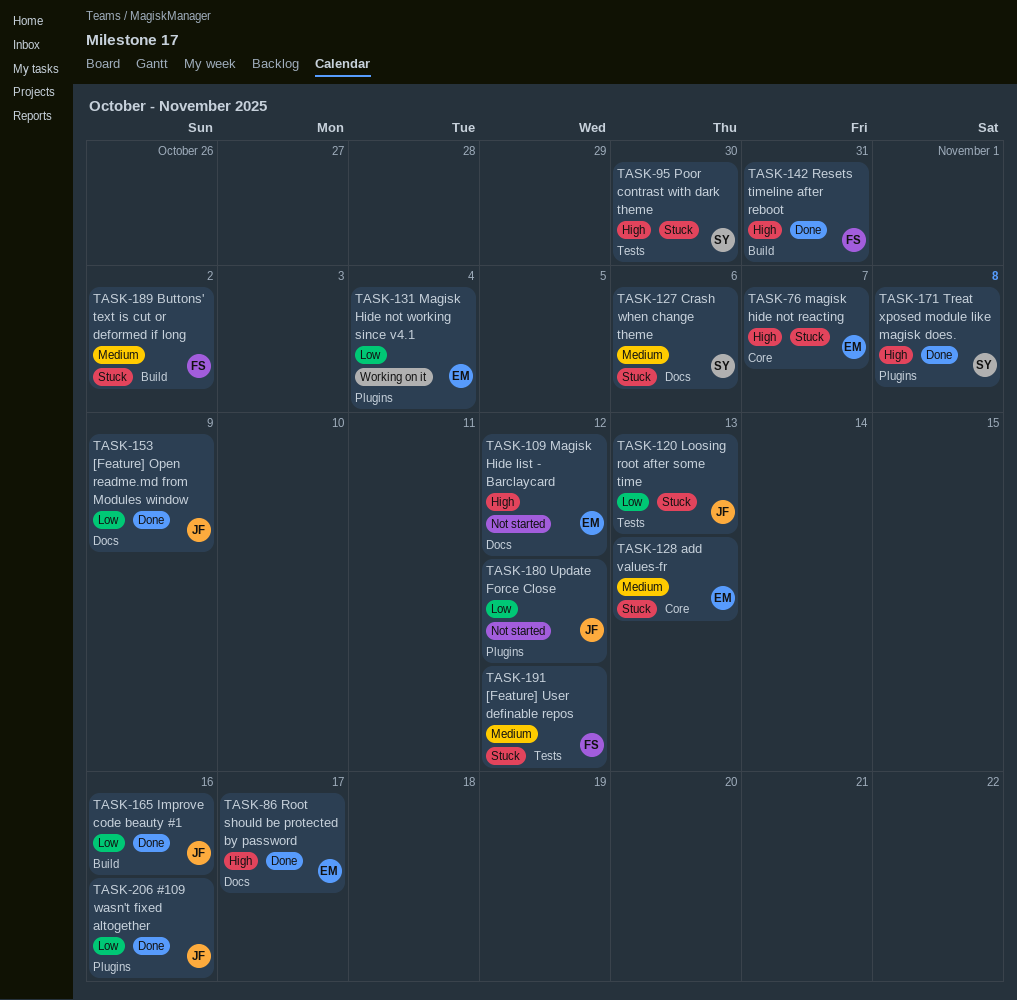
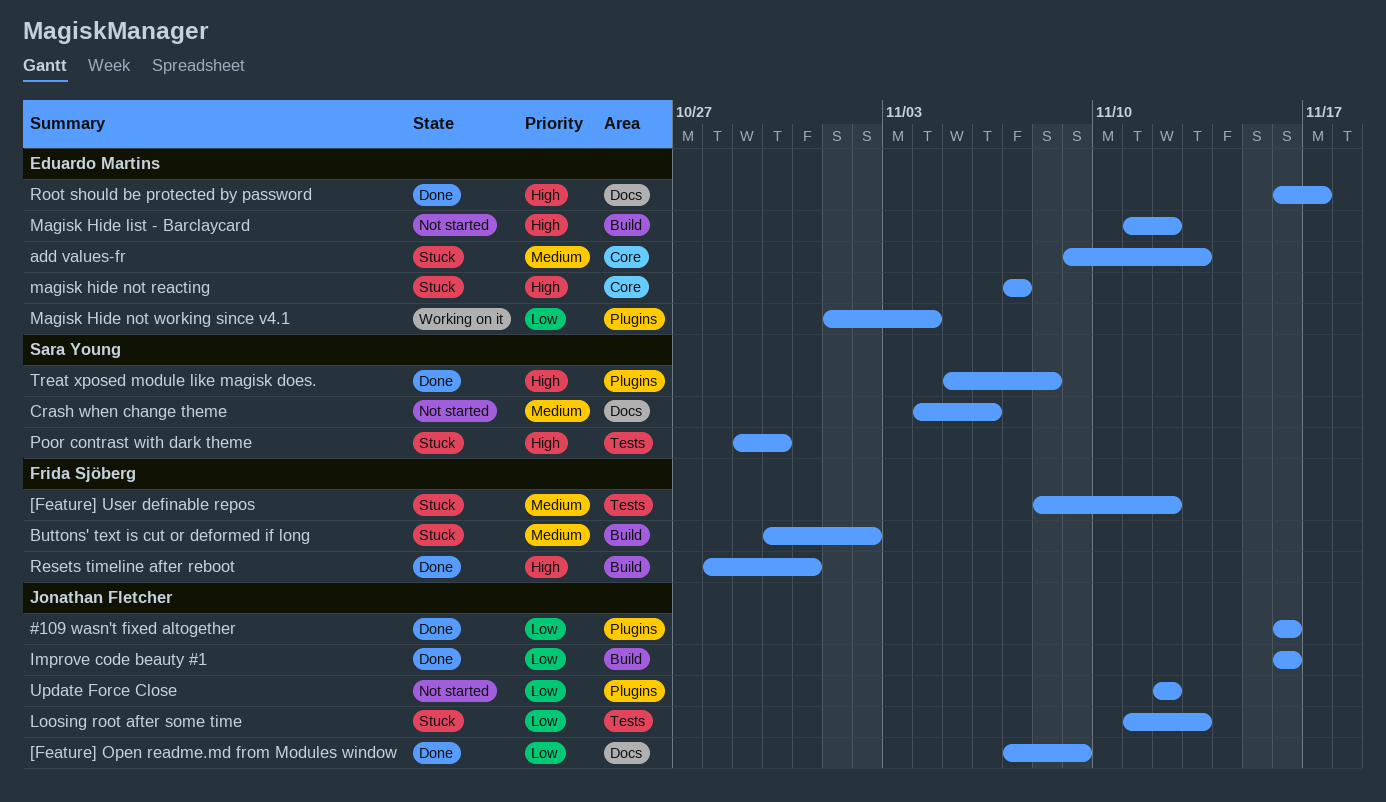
Crash when change theme, status: Stuck -> Not started
Magisk Hide list - Barclaycard, label: Docs -> Build

